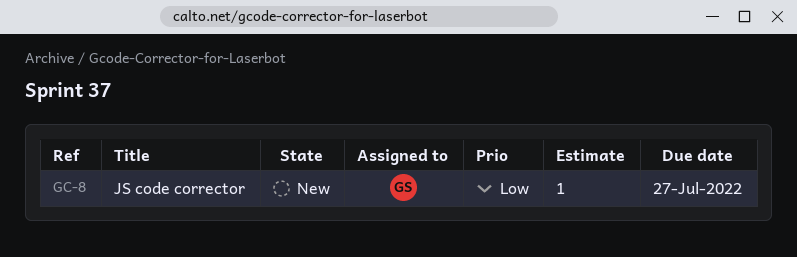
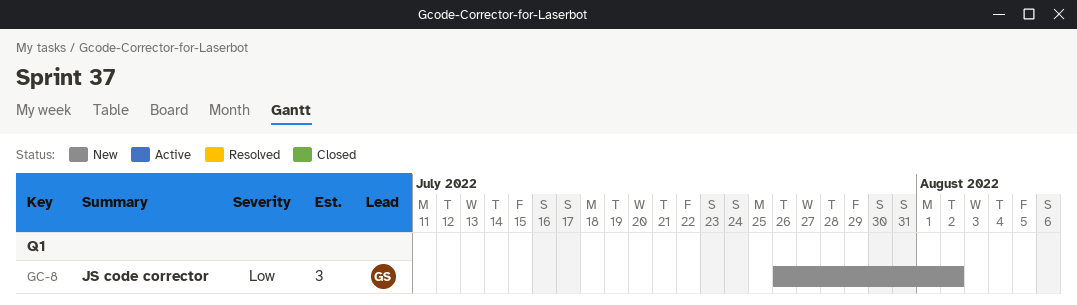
GC-8, estimate: 1 -> 3
GC-8, due: Jul 27 -> Aug 2

